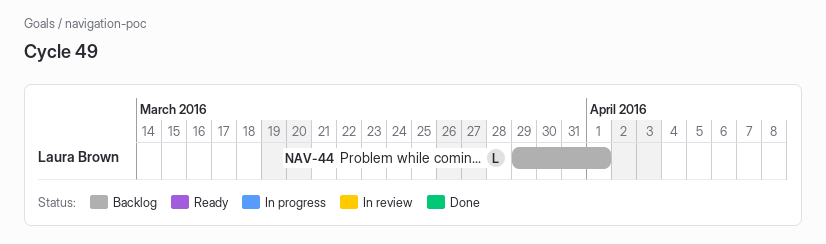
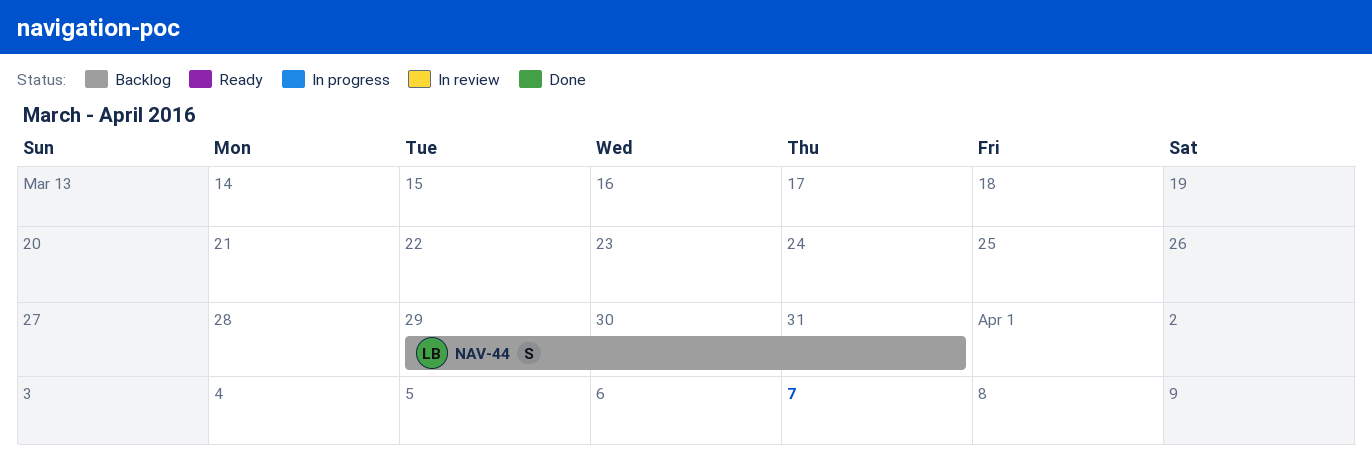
NAV-44, estimate: L -> S
NAV-44, due: Apr 1 -> Mar 31

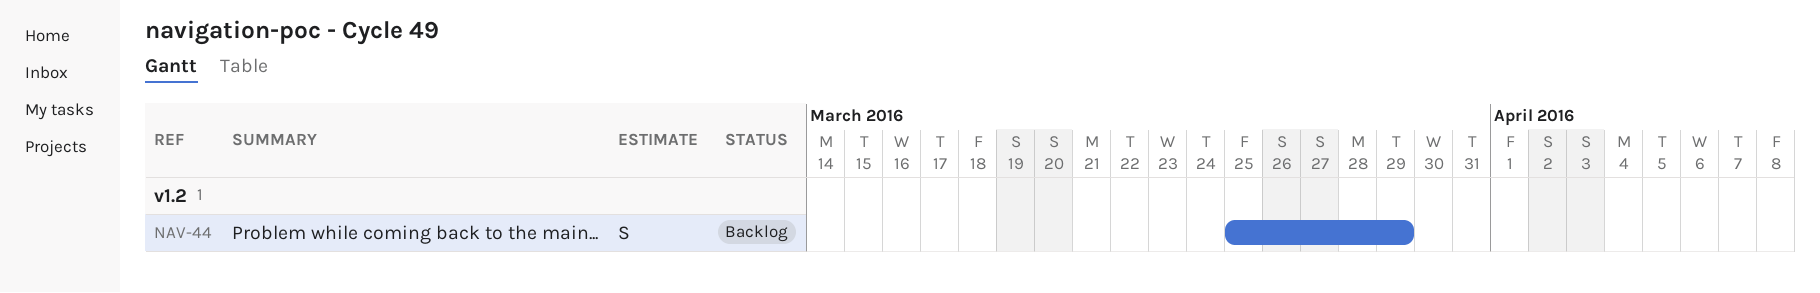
NAV-44, start: Mar 29 -> Mar 25
NAV-44, due: Mar 31 -> Mar 29

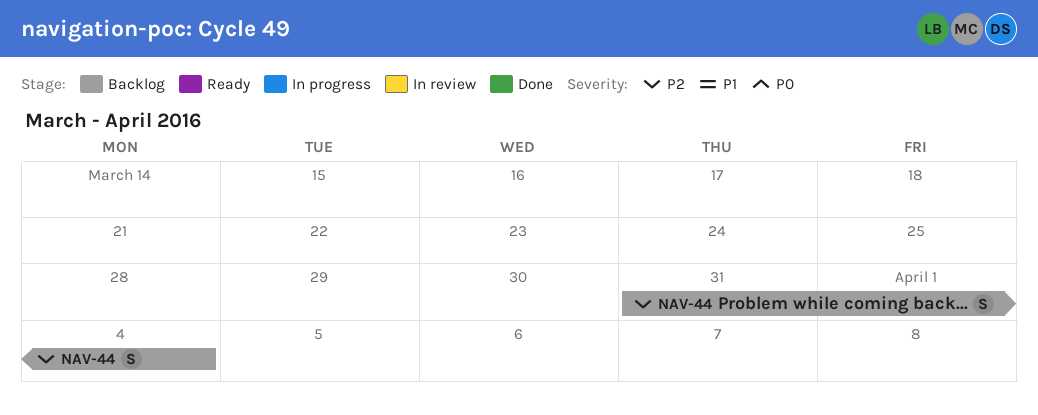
NAV-44, start: Mar 25 -> Mar 31
NAV-44, due: Mar 29 -> Apr 4

